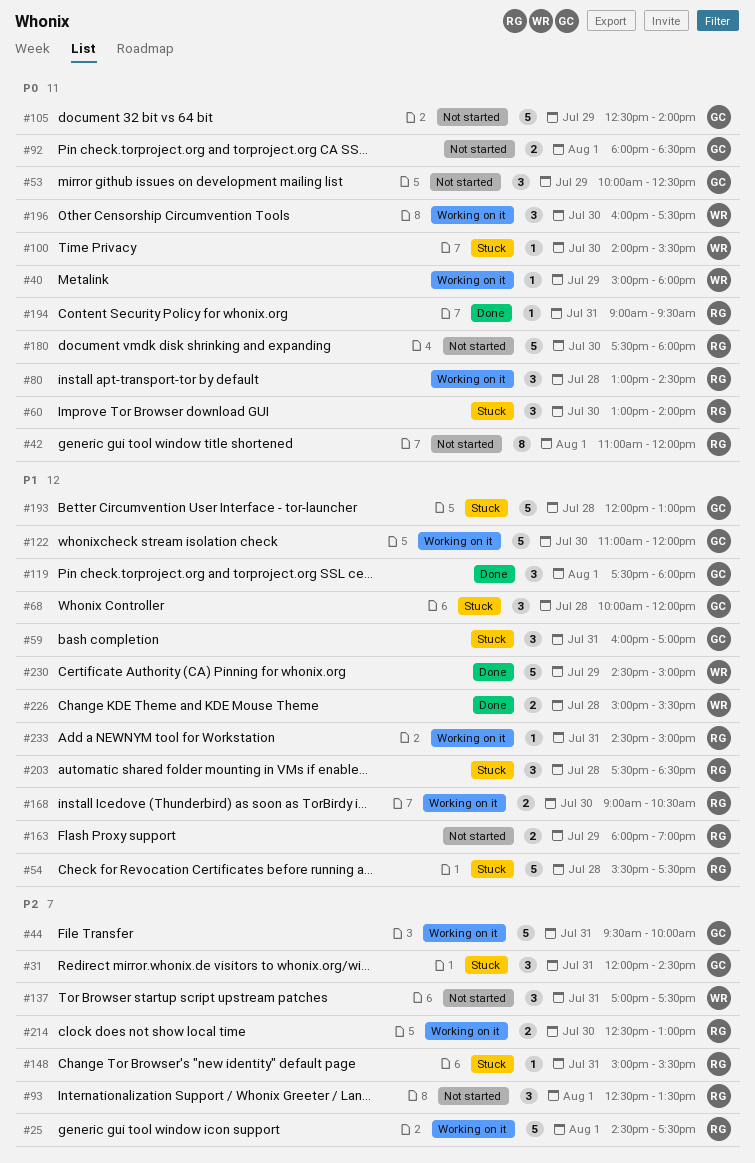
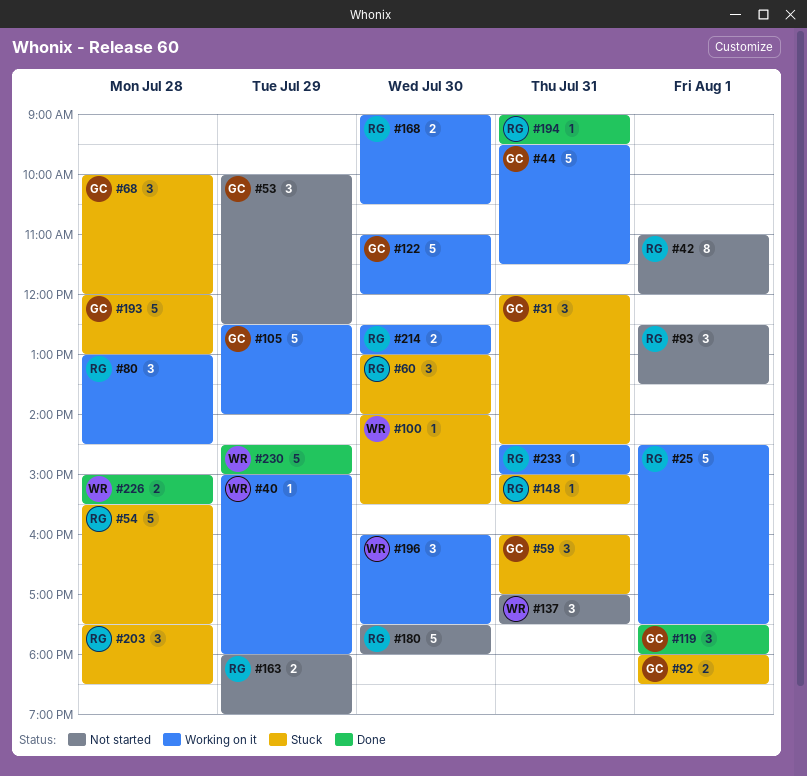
#44, ends: 10:00 -> 11:30
#92, status: Not started -> Stuck
#105, status: Not started -> Working on it

